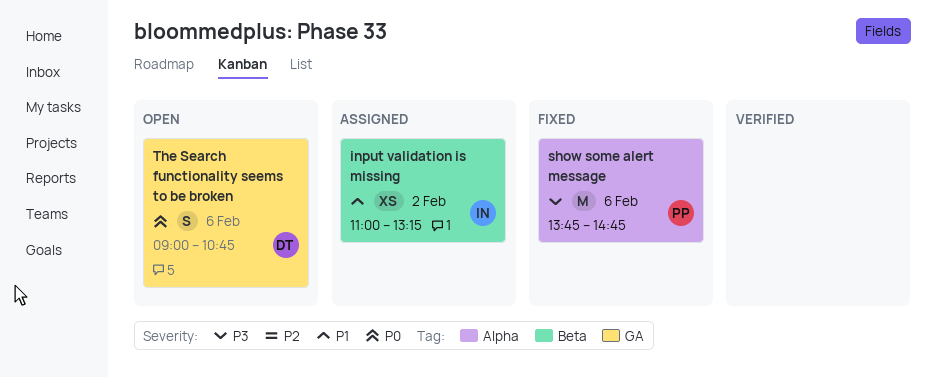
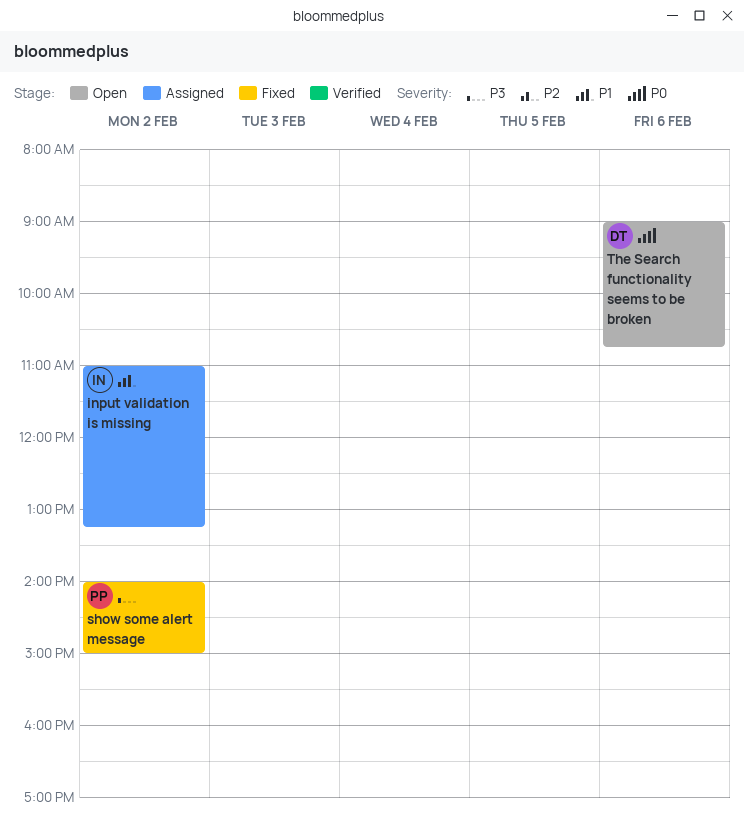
show some alert message, day: Feb 6 -> Feb 2
show some alert message, begins: 13:45 -> 14:00
show some alert message, ends: 14:45 -> 15:00

